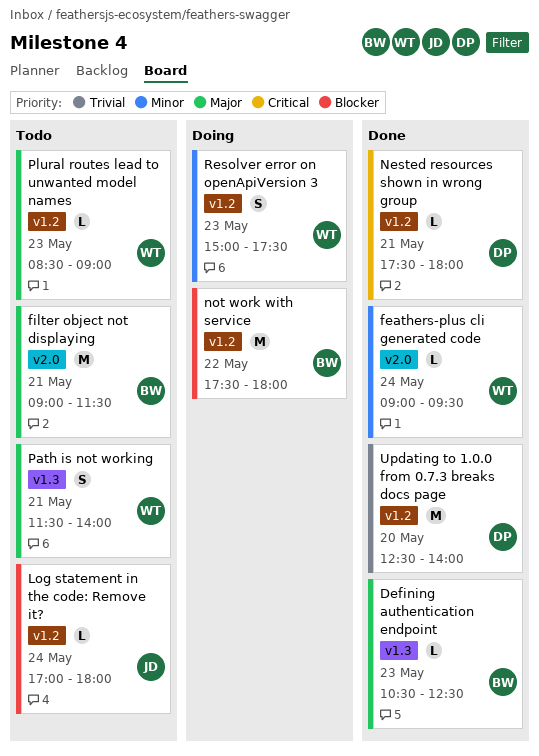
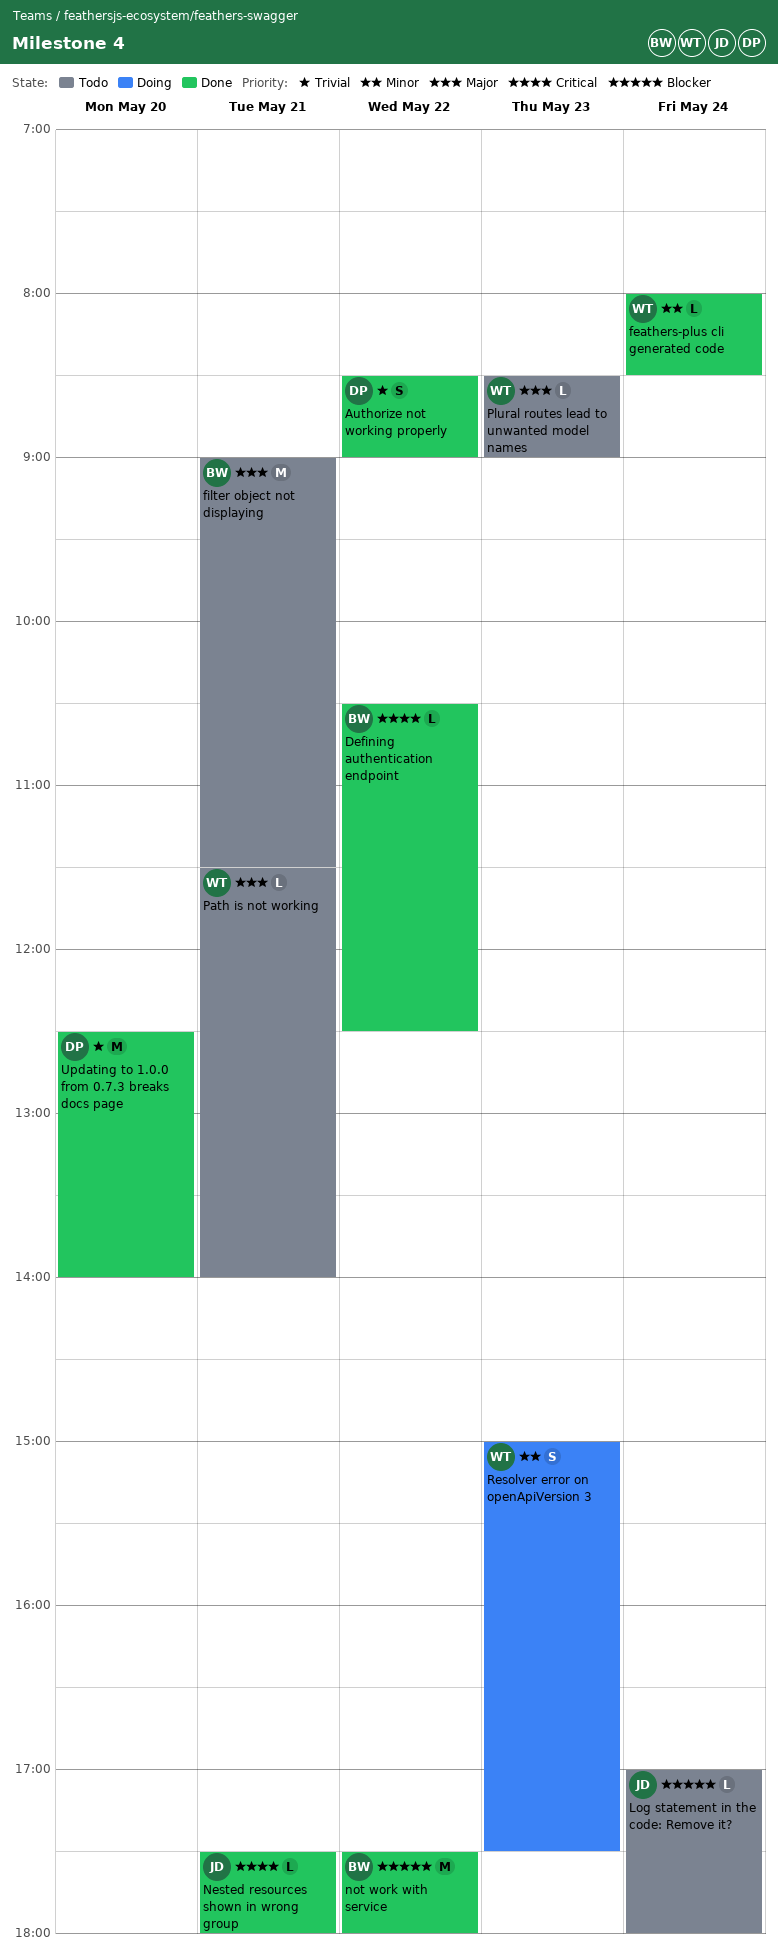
Authorize not working properly: none -> present
Defining authentication endpoint, priority: Major -> Critical
Defining authentication endpoint, day: May 23 -> May 22
feathers-plus cli generated code, begins: 09:00 -> 08:00
feathers-plus cli generated code, ends: 09:30 -> 08:30
Nested resources shown in wrong group, owner: DP -> JD
not work with service, status: Doing -> Done
Path is not working, estimate: S -> L

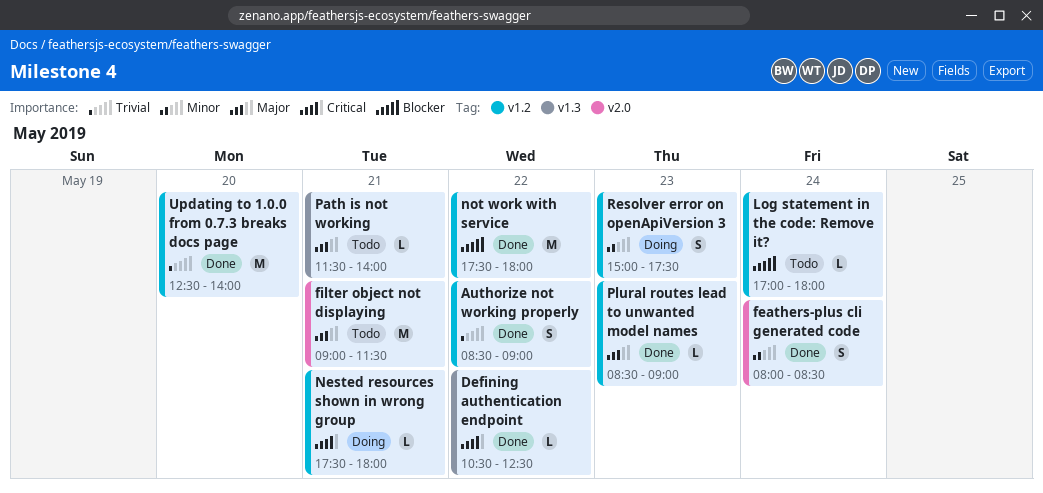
feathers-plus cli generated code, estimate: L -> S
Nested resources shown in wrong group, status: Done -> Doing
Plural routes lead to unwanted model names, status: Todo -> Done

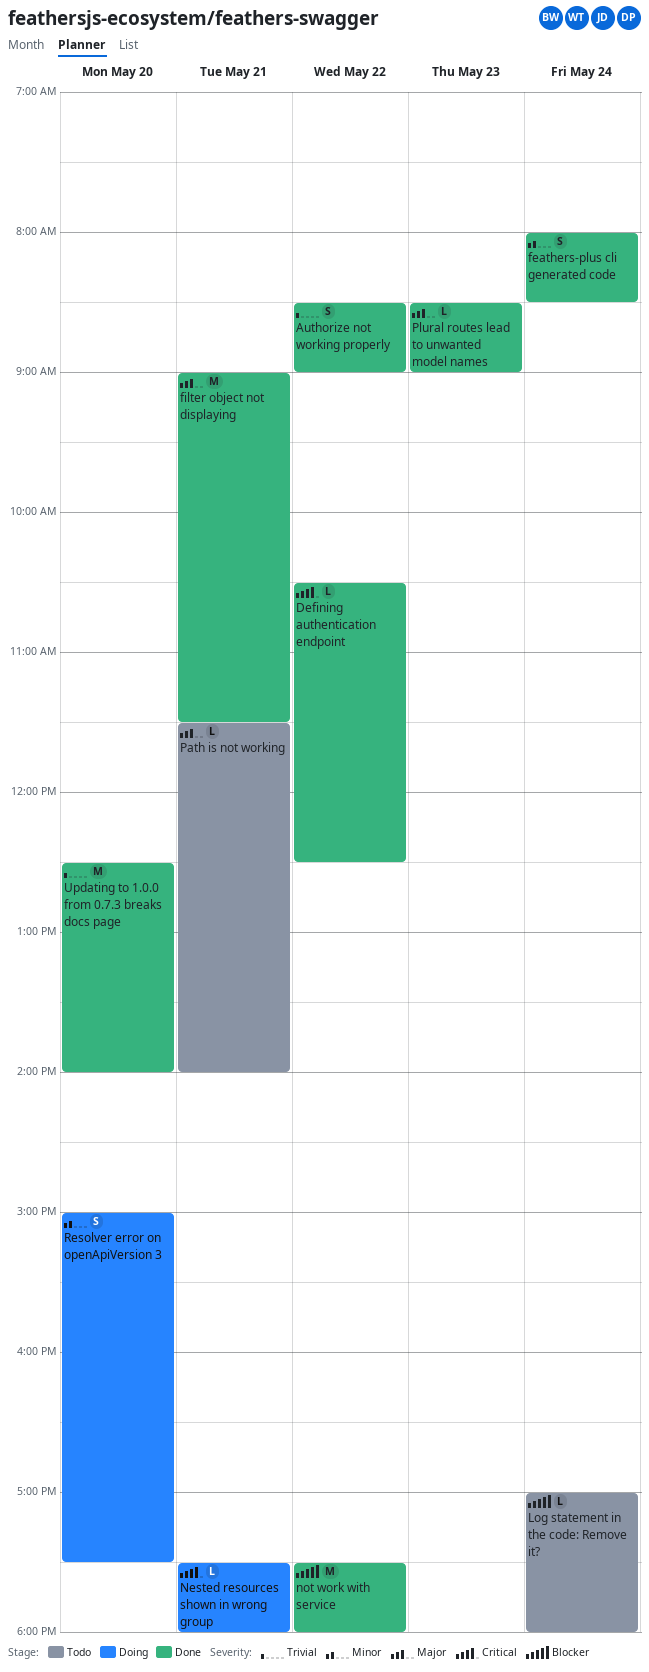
filter object not displaying, status: Todo -> Done
Resolver error on openApiVersion 3, day: May 23 -> May 20

